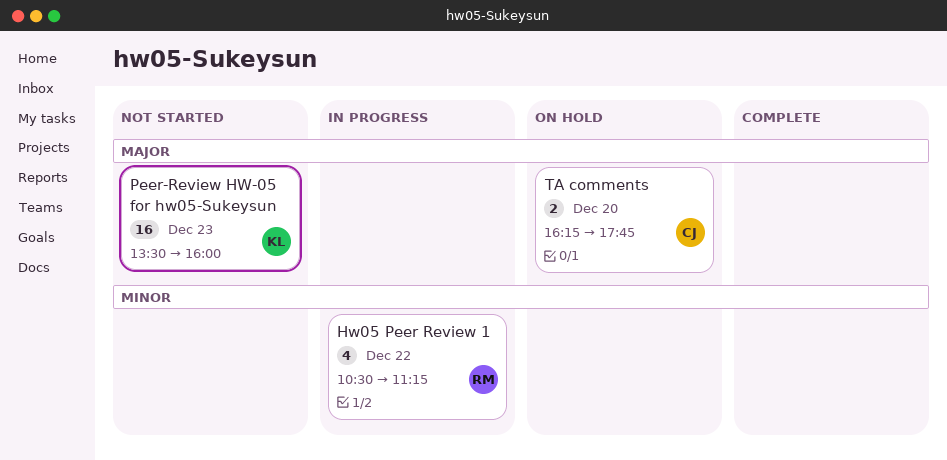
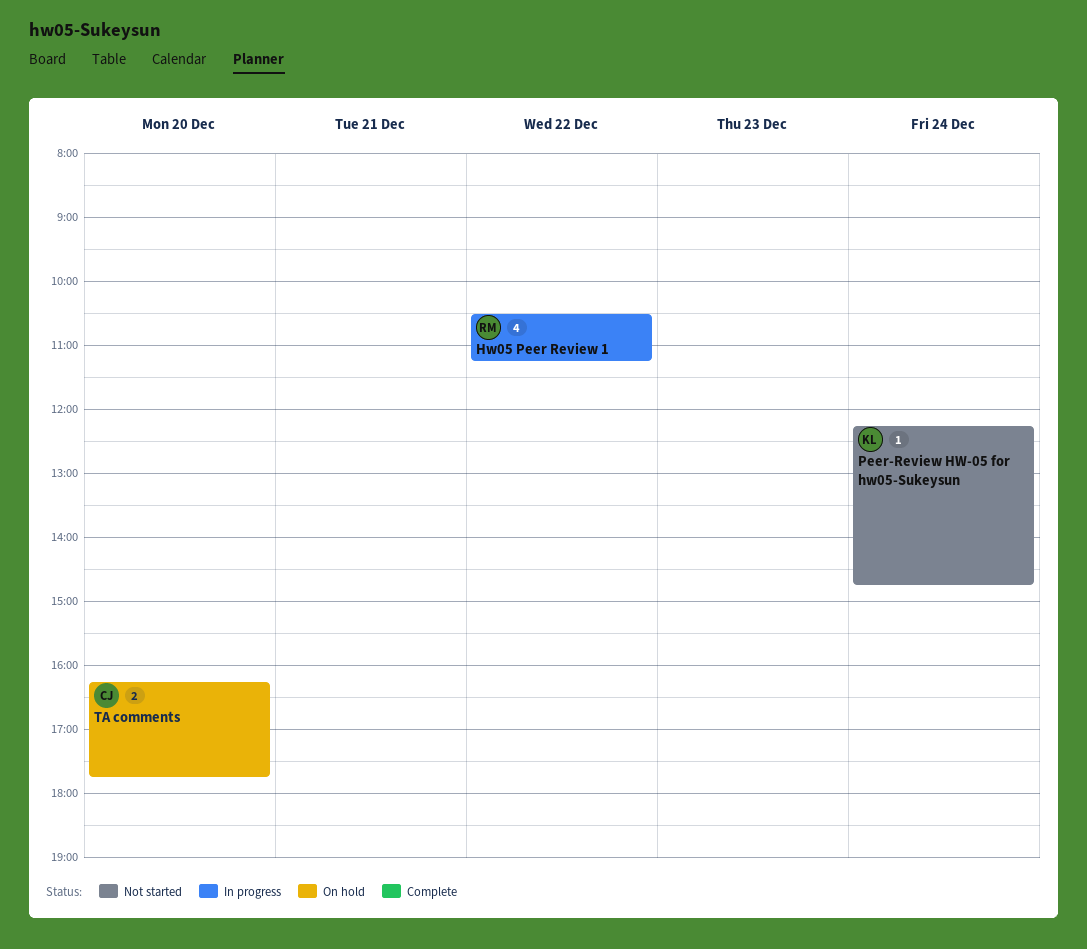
Peer-Review HW-05 for hw05-Sukeysun, estimate: 16 -> 1
Peer-Review HW-05 for hw05-Sukeysun, day: Dec 23 -> Dec 24
Peer-Review HW-05 for hw05-Sukeysun, begins: 13:30 -> 12:15
Peer-Review HW-05 for hw05-Sukeysun, ends: 16:00 -> 14:45

